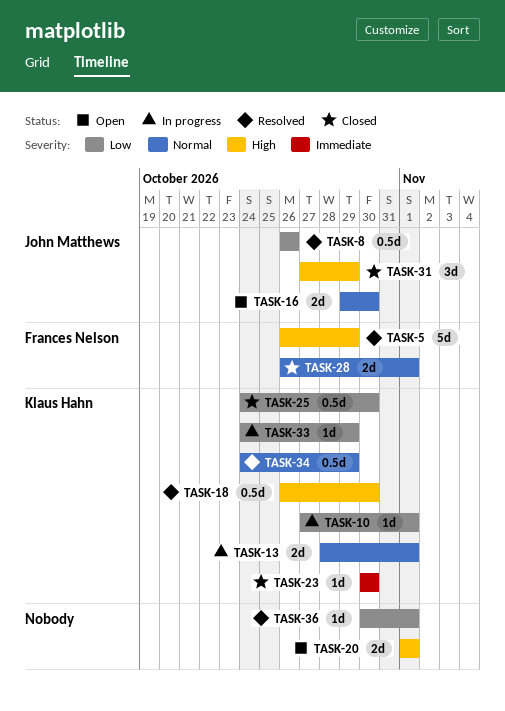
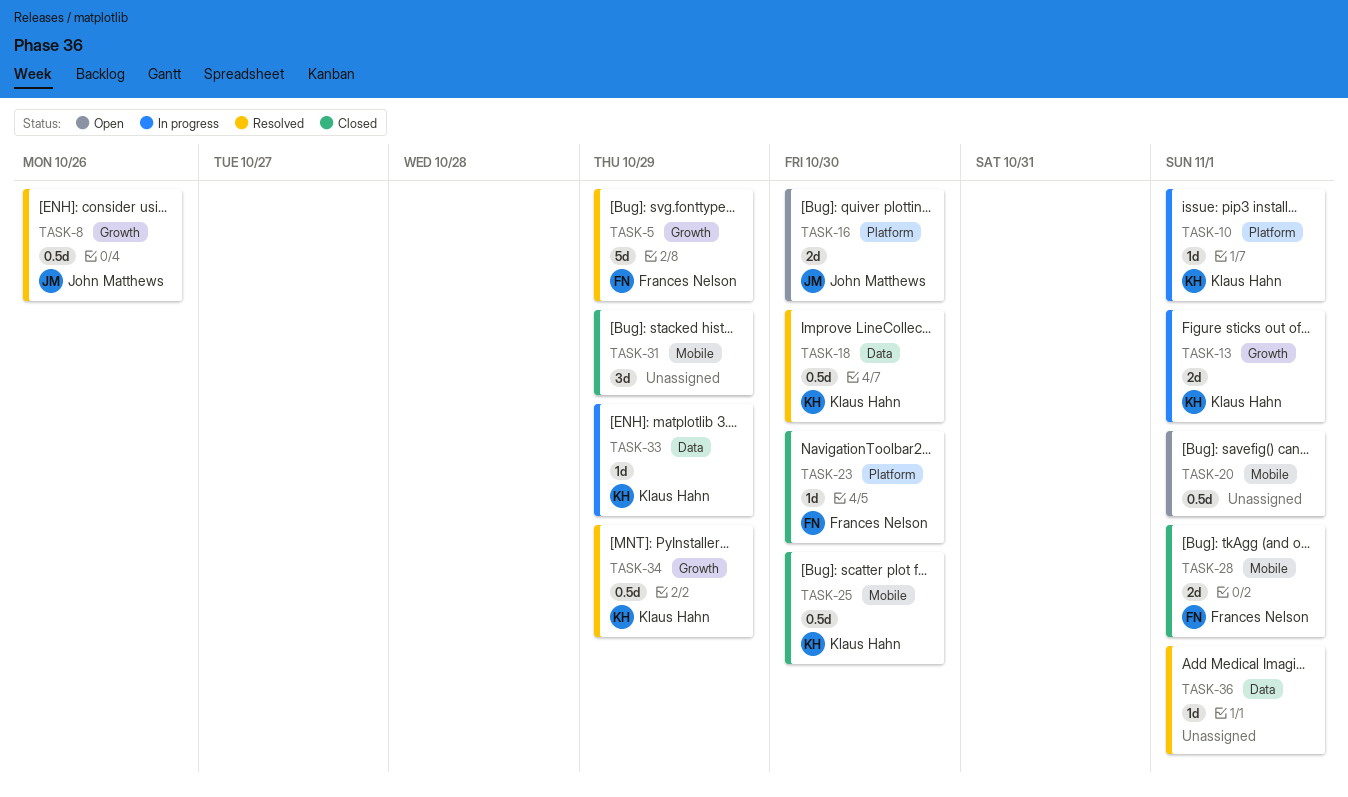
TASK-20, estimate: 2d -> 0.5d
TASK-23, owner: Klaus Hahn -> Frances Nelson
TASK-31, owner: John Matthews -> none

